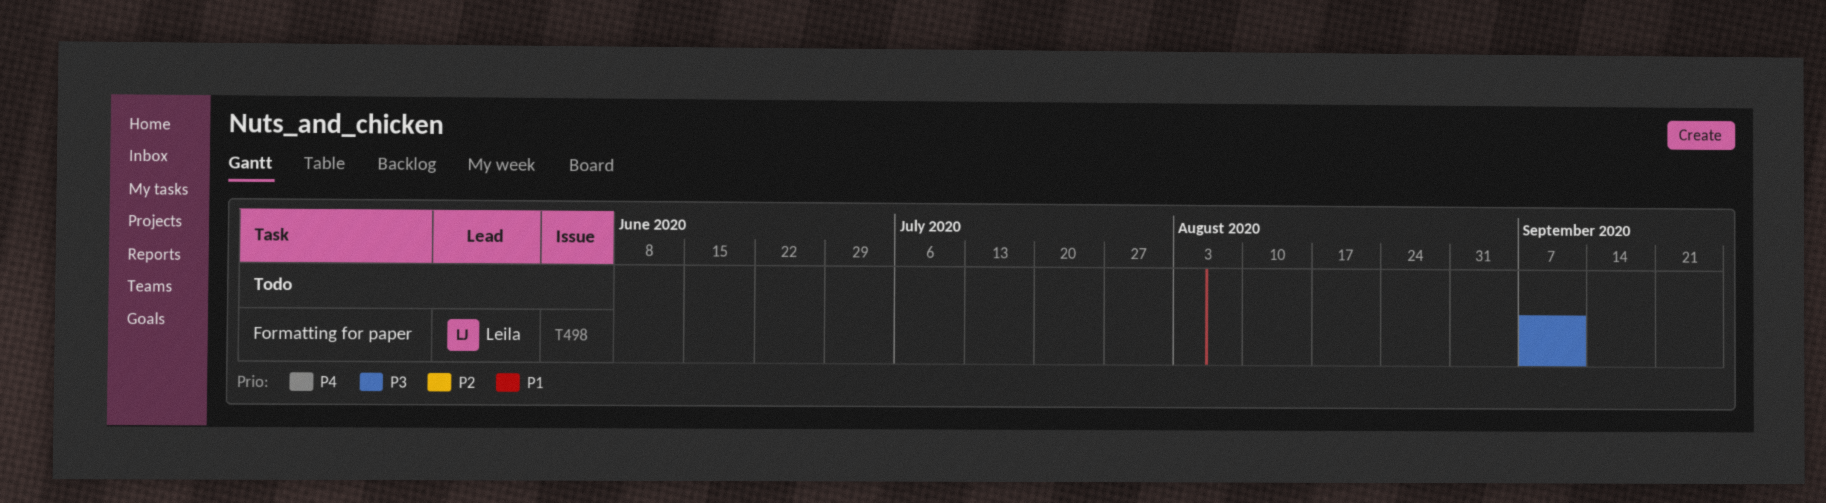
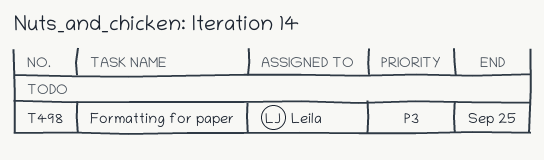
T498, due: Sep 11 -> Sep 25

